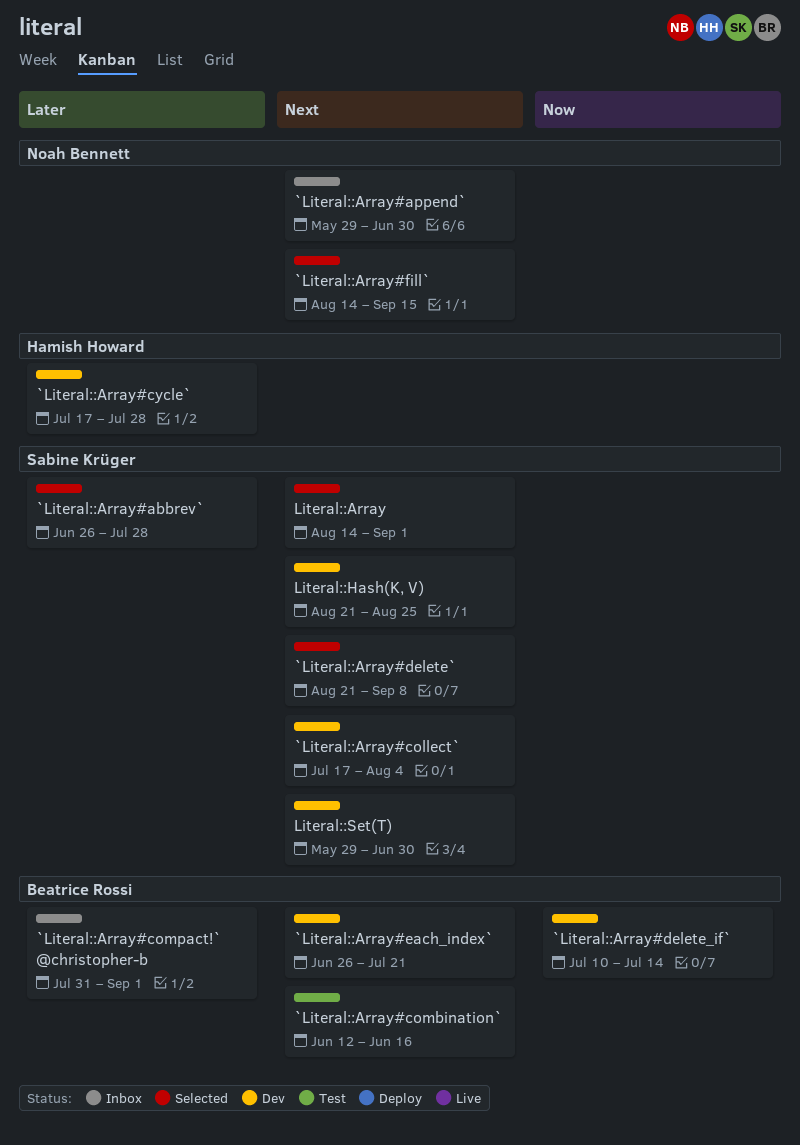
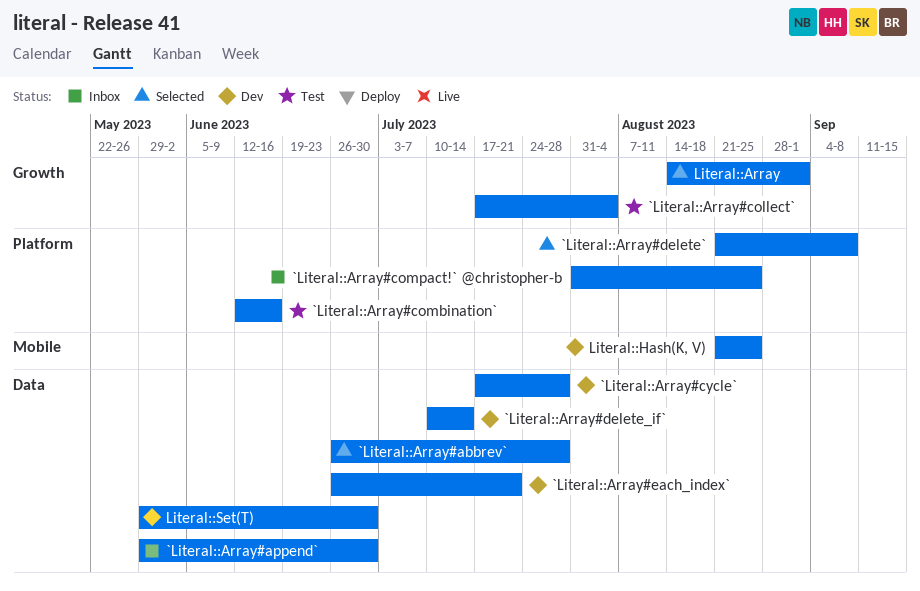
`Literal::Array#collect`, status: Dev -> Test
`Literal::Array#compact!` @christopher-b, due: Sep 1 -> Aug 25
`Literal::Array#fill`: present -> none

